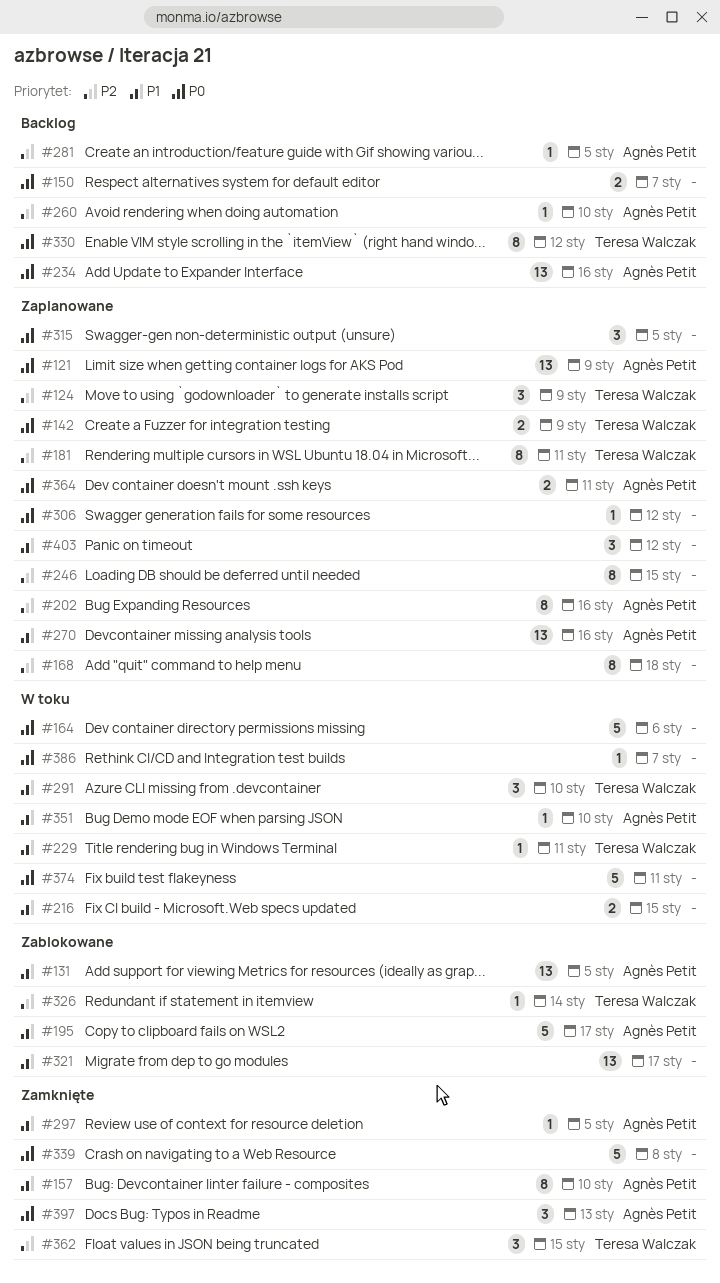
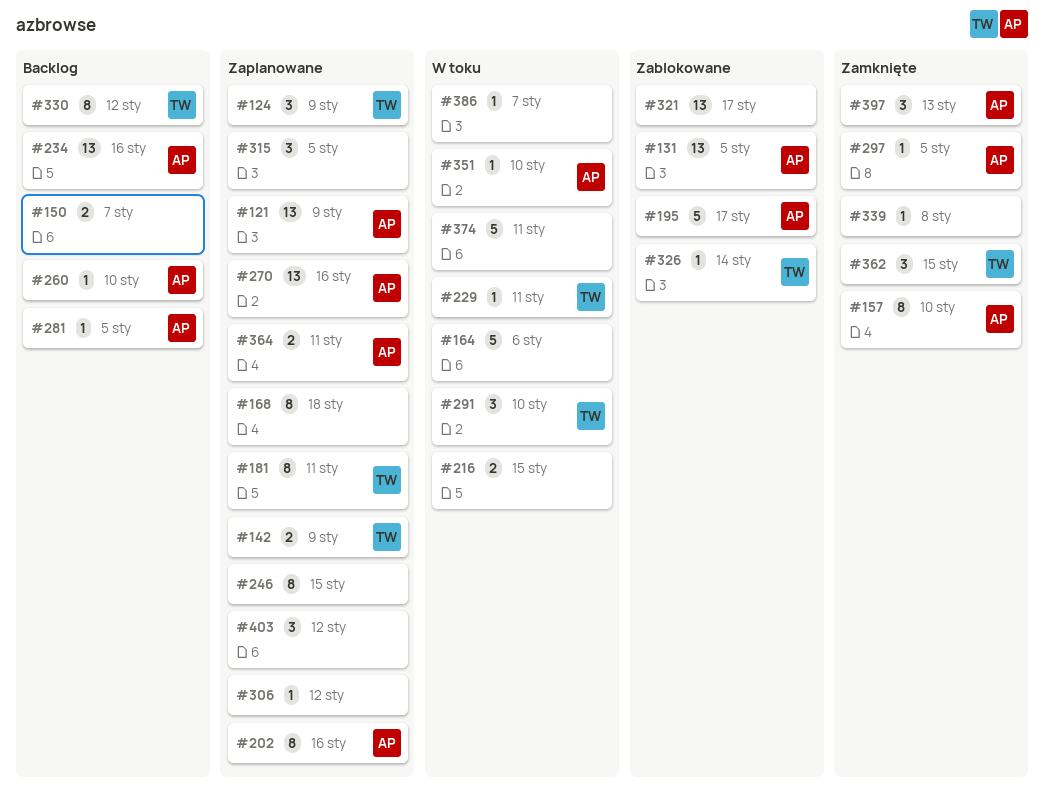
#339, estimate: 5 -> 1

